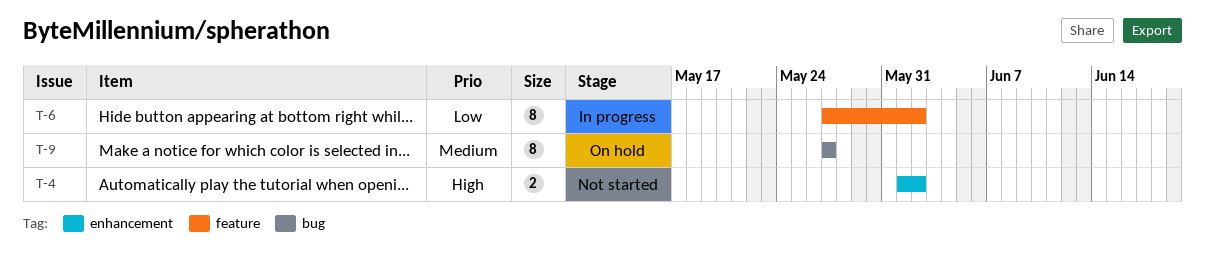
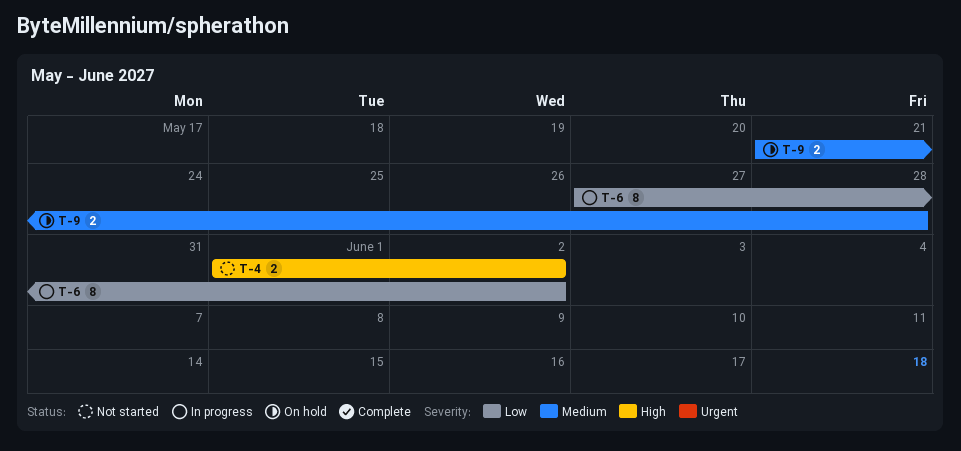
T-9, estimate: 8 -> 2
T-9, start: May 27 -> May 21
T-9, due: May 27 -> May 28

